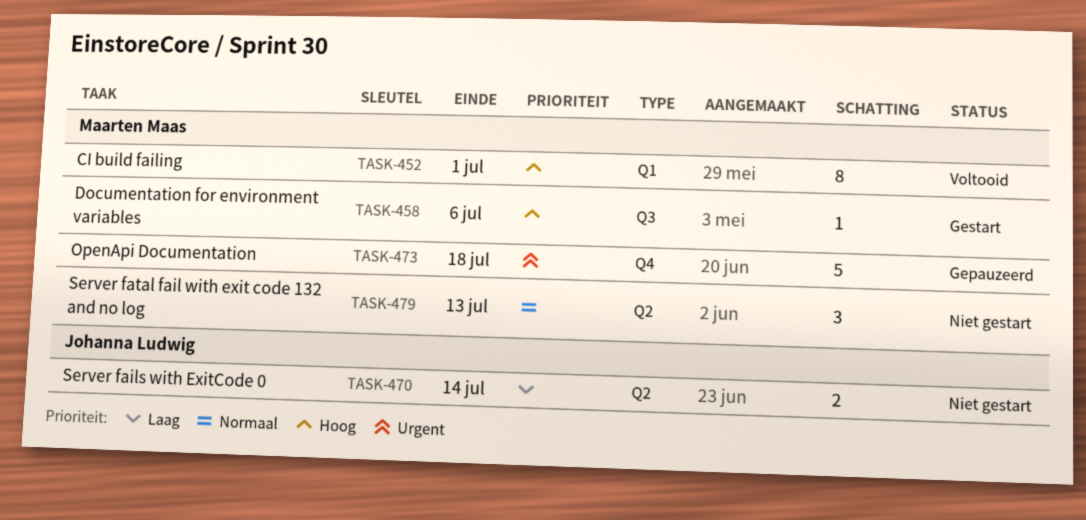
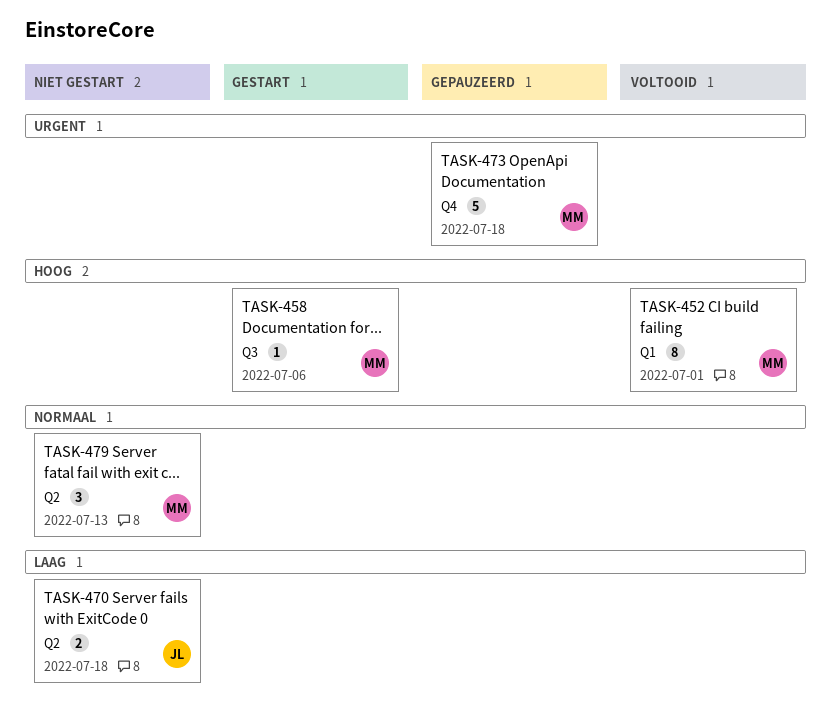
TASK-470, due: Jul 14 -> Jul 18

